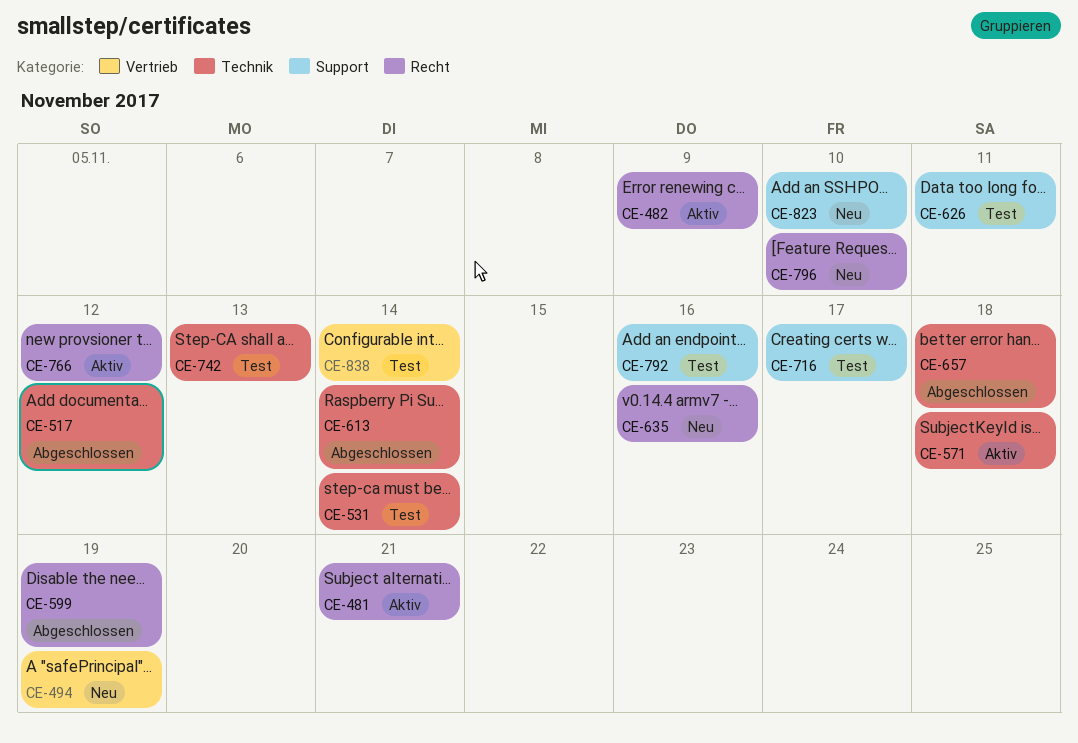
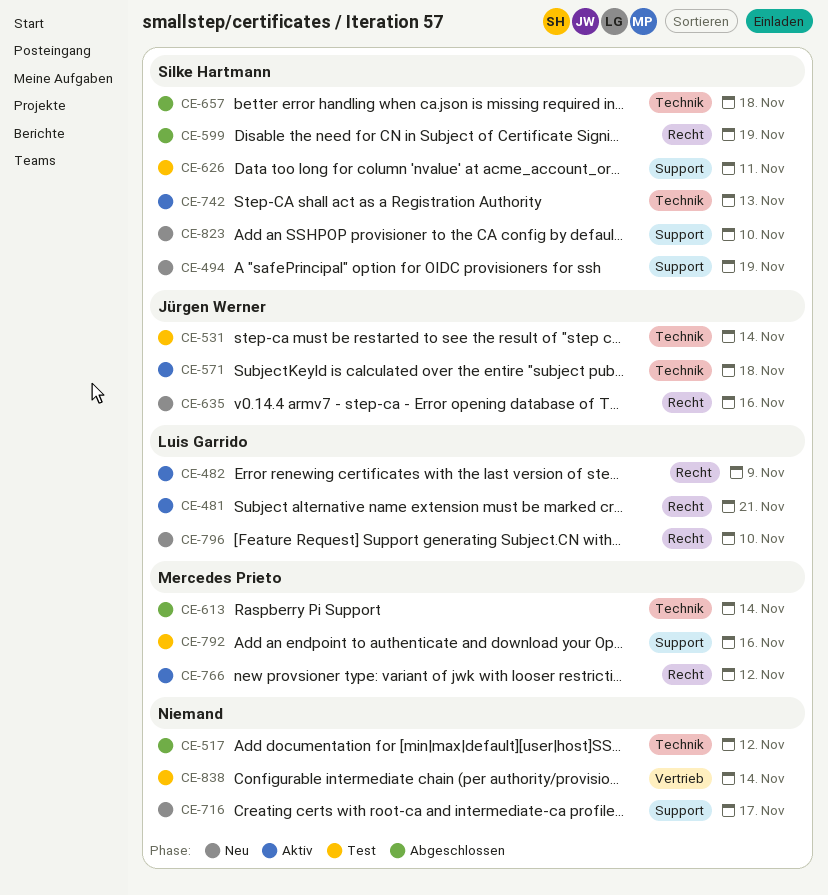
CE-494, label: Vertrieb -> Support
CE-716, status: Test -> Neu
CE-742, status: Test -> Aktiv

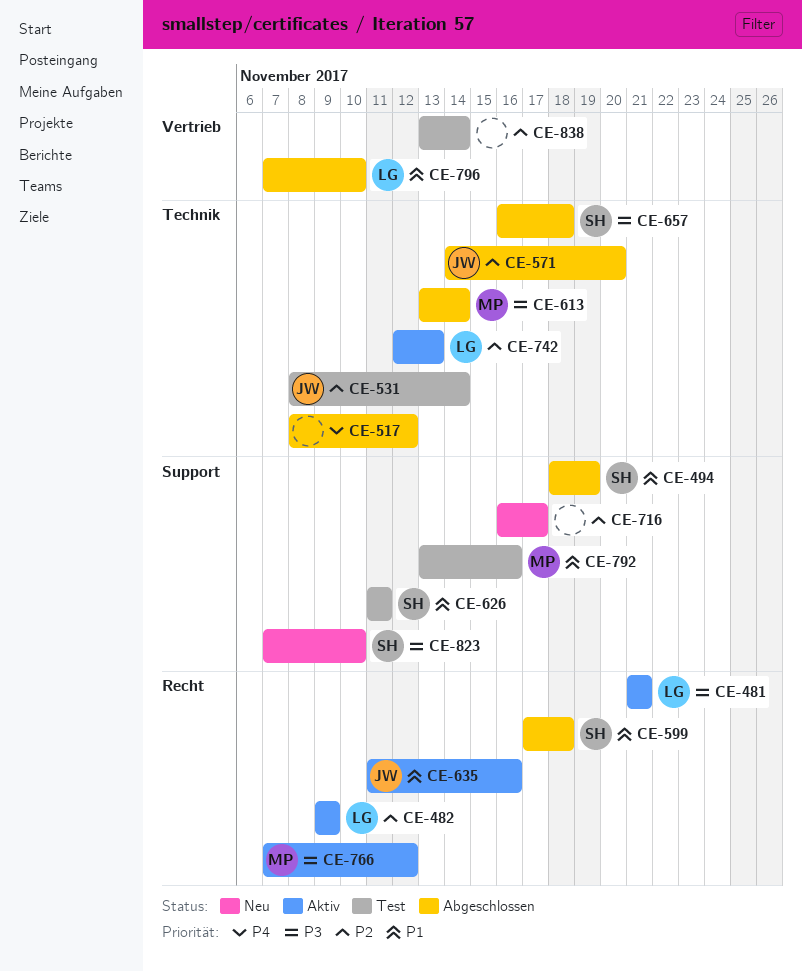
CE-494, status: Neu -> Abgeschlossen
CE-571, status: Aktiv -> Abgeschlossen
CE-571, due: Nov 18 -> Nov 20
CE-599, due: Nov 19 -> Nov 18
CE-635, status: Neu -> Aktiv
CE-742, owner: Silke Hartmann -> Luis Garrido
CE-796, status: Neu -> Abgeschlossen
CE-796, label: Recht -> Vertrieb

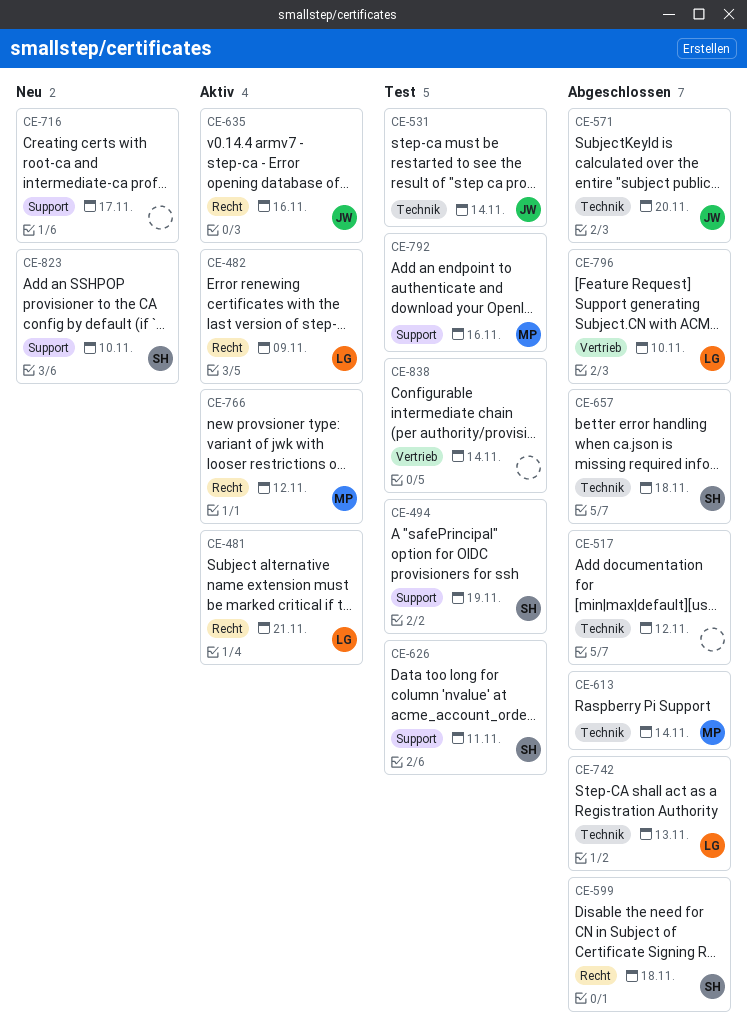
CE-494, status: Abgeschlossen -> Test
CE-742, status: Aktiv -> Abgeschlossen

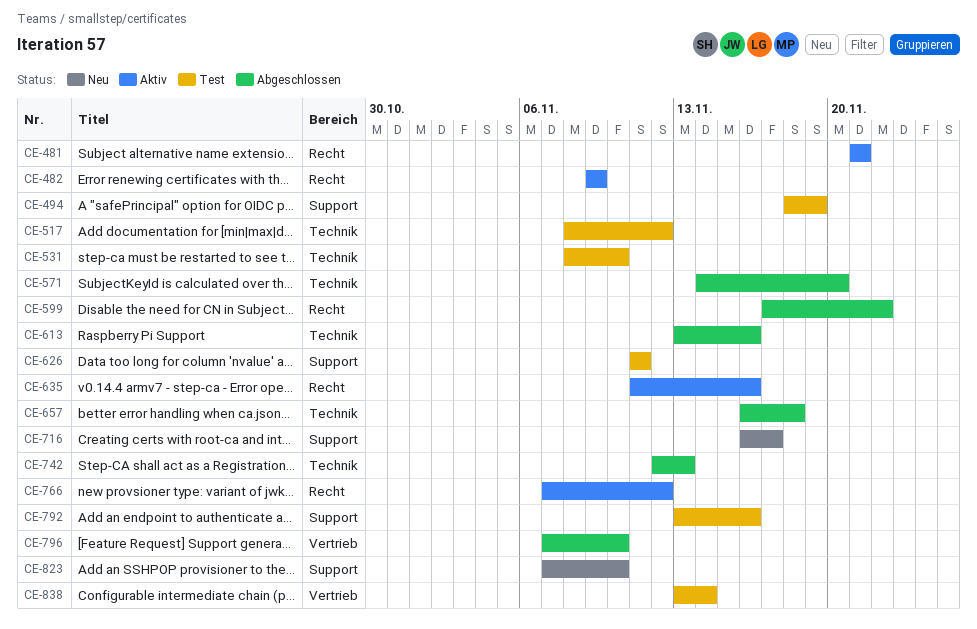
CE-517, status: Abgeschlossen -> Test
CE-531, due: Nov 14 -> Nov 10
CE-599, due: Nov 18 -> Nov 22
CE-613, due: Nov 14 -> Nov 16

